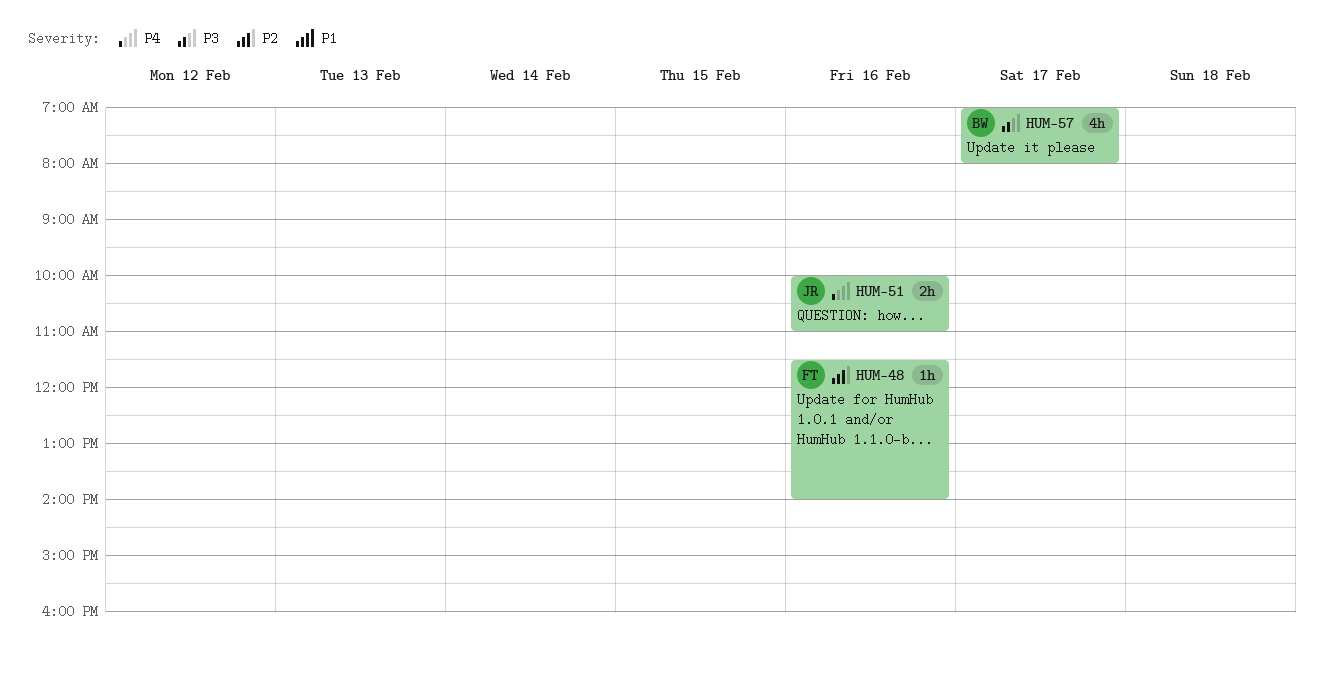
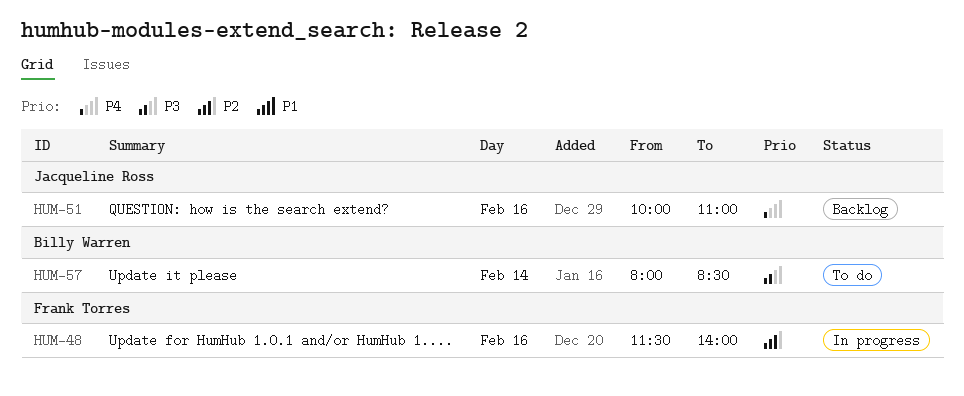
HUM-57, day: Feb 17 -> Feb 14
HUM-57, begins: 07:00 -> 08:00
HUM-57, ends: 08:00 -> 08:30

